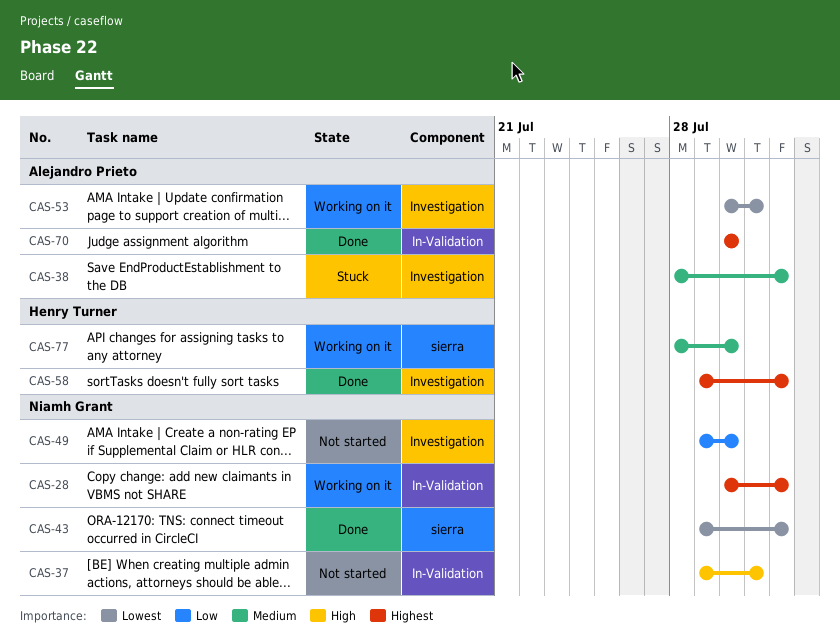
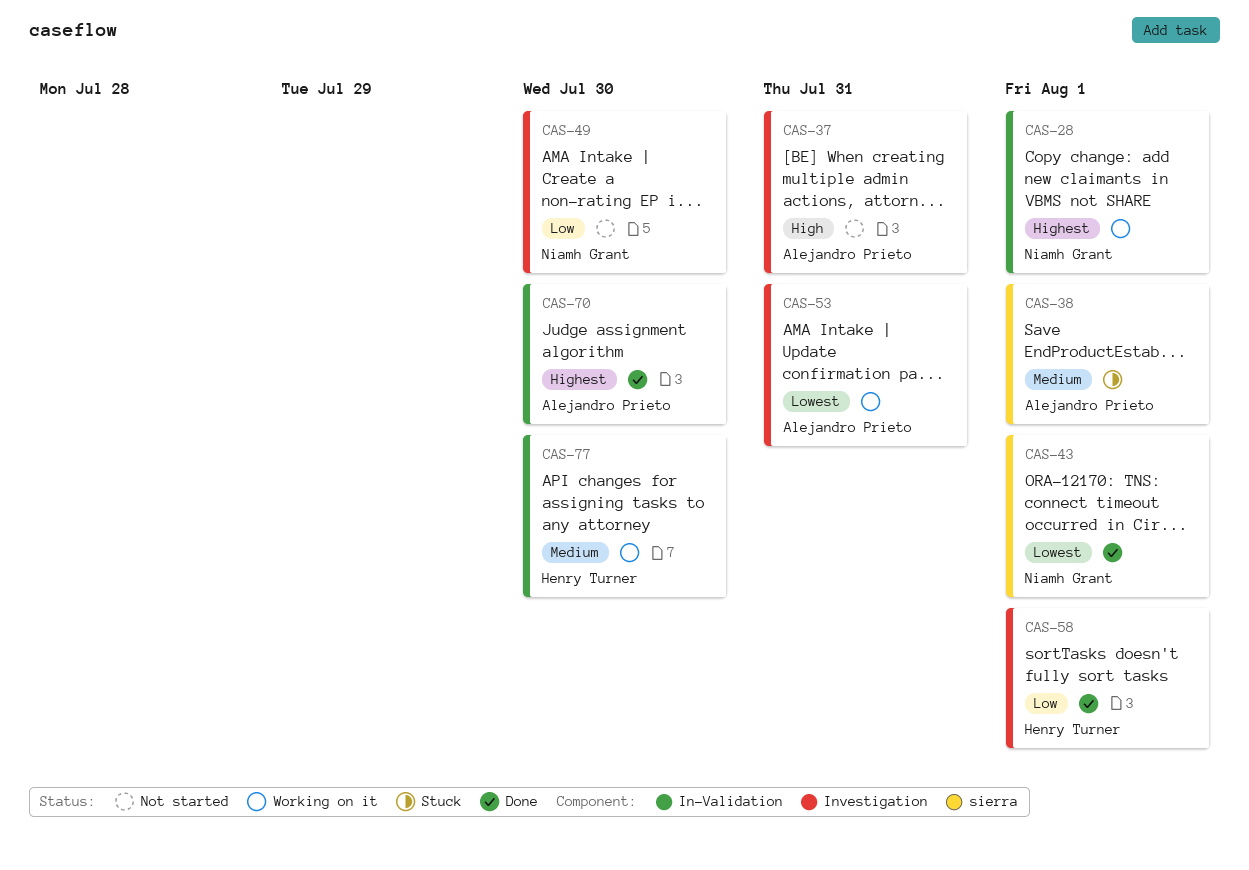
CAS-37, owner: Niamh Grant -> Alejandro Prieto
CAS-37, label: In-Validation -> Investigation
CAS-38, label: Investigation -> sierra
CAS-58, priority: Highest -> Low
CAS-77, label: sierra -> In-Validation

